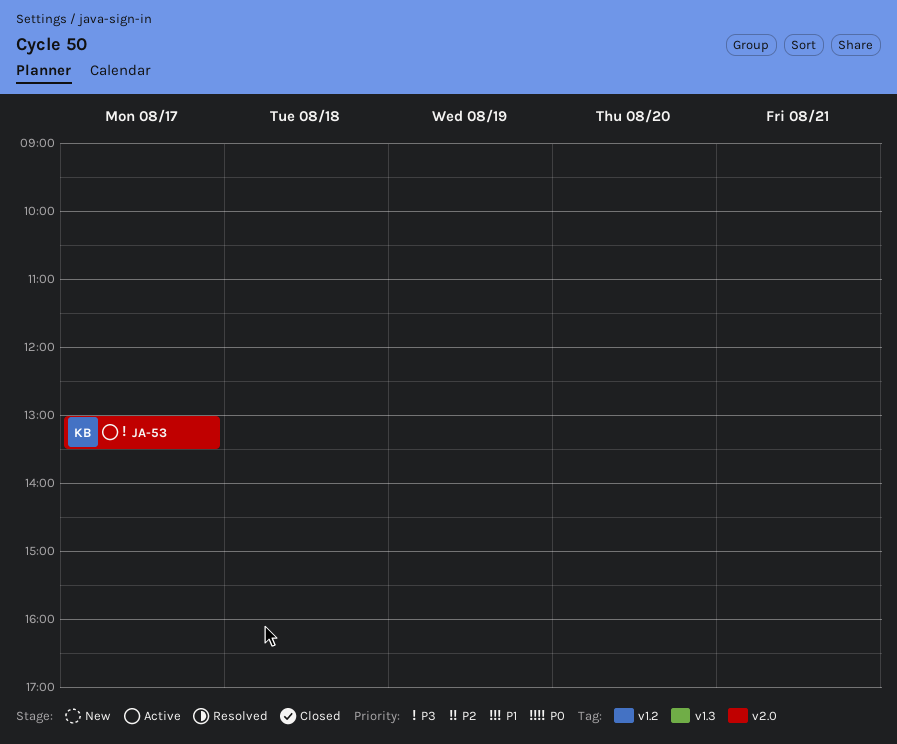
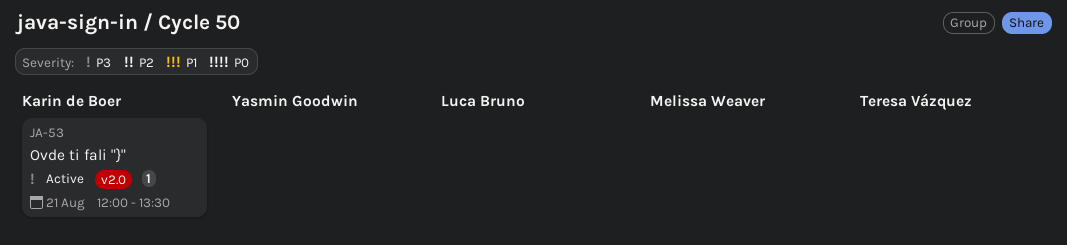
JA-53, day: Aug 17 -> Aug 21
JA-53, begins: 13:00 -> 12:00

